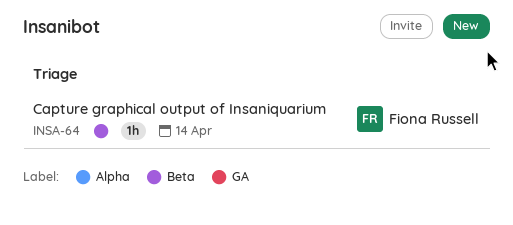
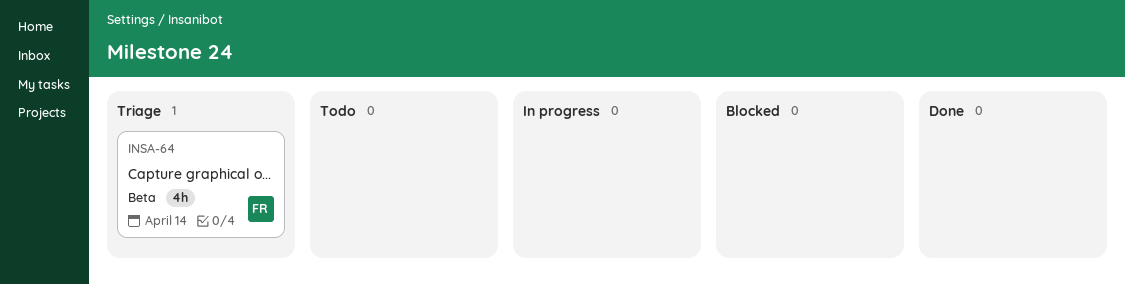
INSA-64, estimate: 1h -> 4h

